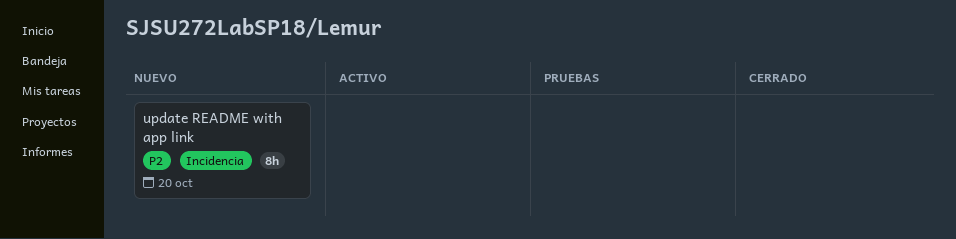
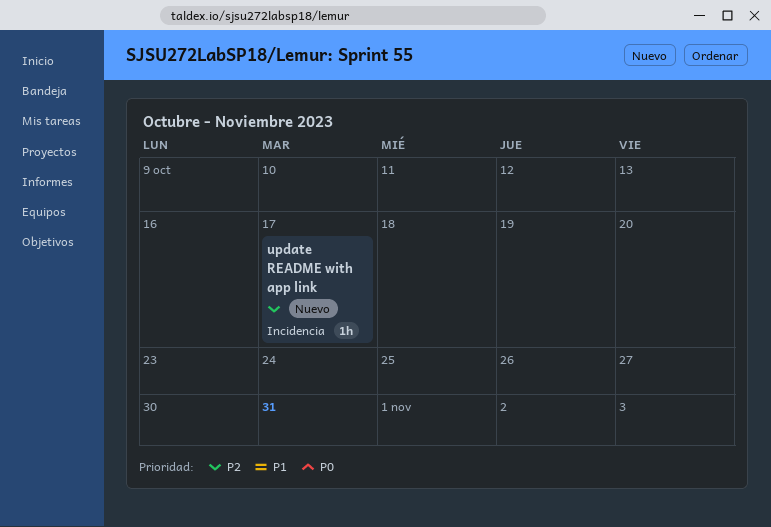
update README with app link, estimate: 8h -> 1h
update README with app link, due: Oct 20 -> Oct 17

